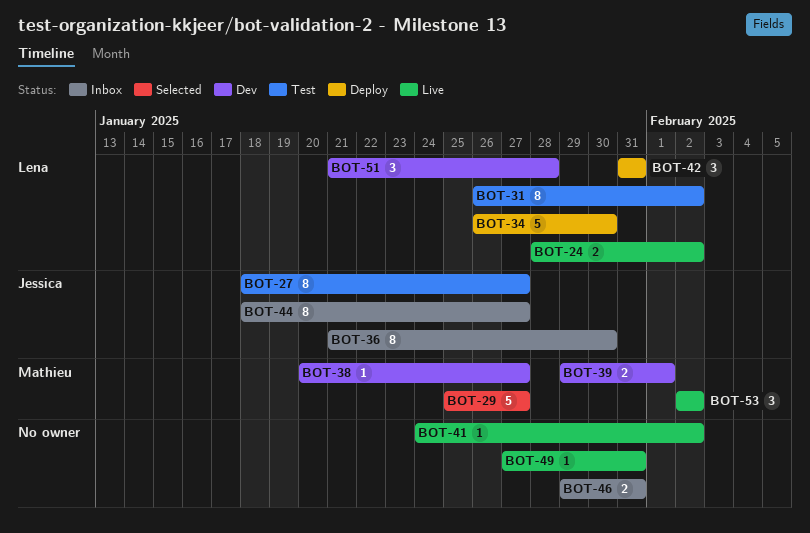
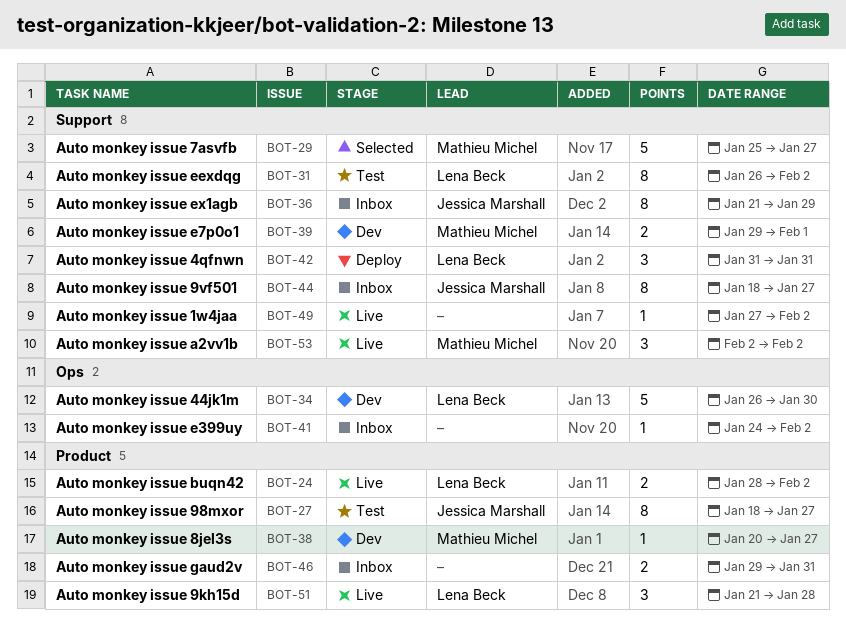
BOT-34, status: Deploy -> Dev
BOT-36, due: Jan 30 -> Jan 29
BOT-41, status: Live -> Inbox
BOT-49, due: Jan 31 -> Feb 2
BOT-51, status: Dev -> Live

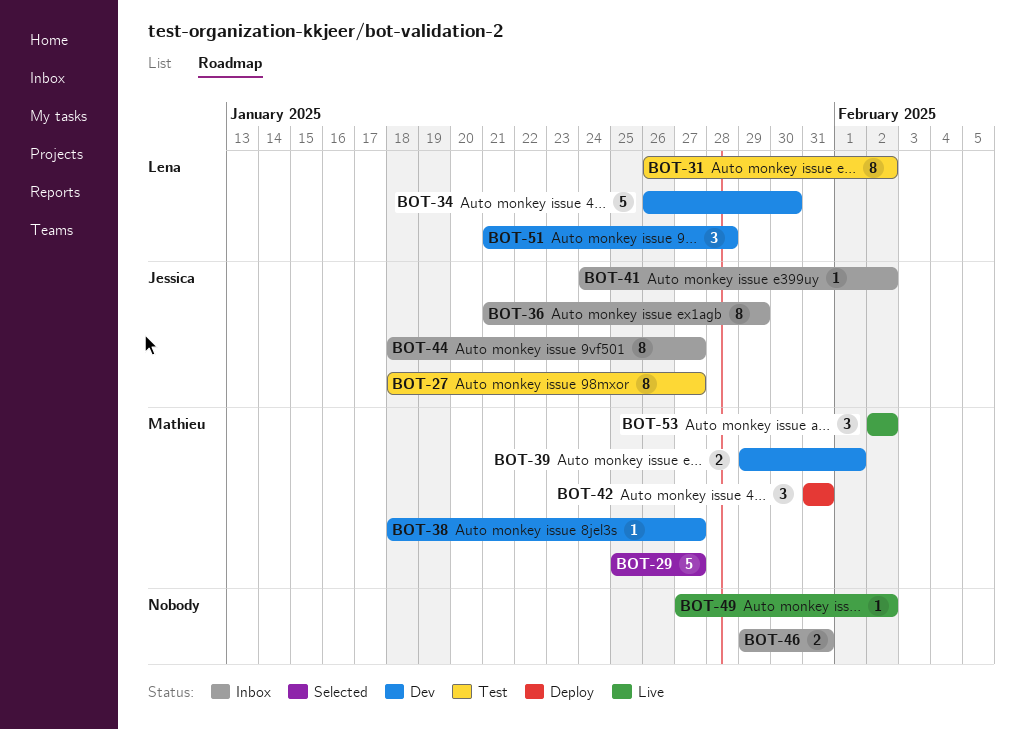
BOT-24: present -> none
BOT-38, start: Jan 20 -> Jan 18
BOT-41, owner: none -> Jessica Marshall
BOT-42, owner: Lena Beck -> Mathieu Michel
BOT-51, status: Live -> Dev

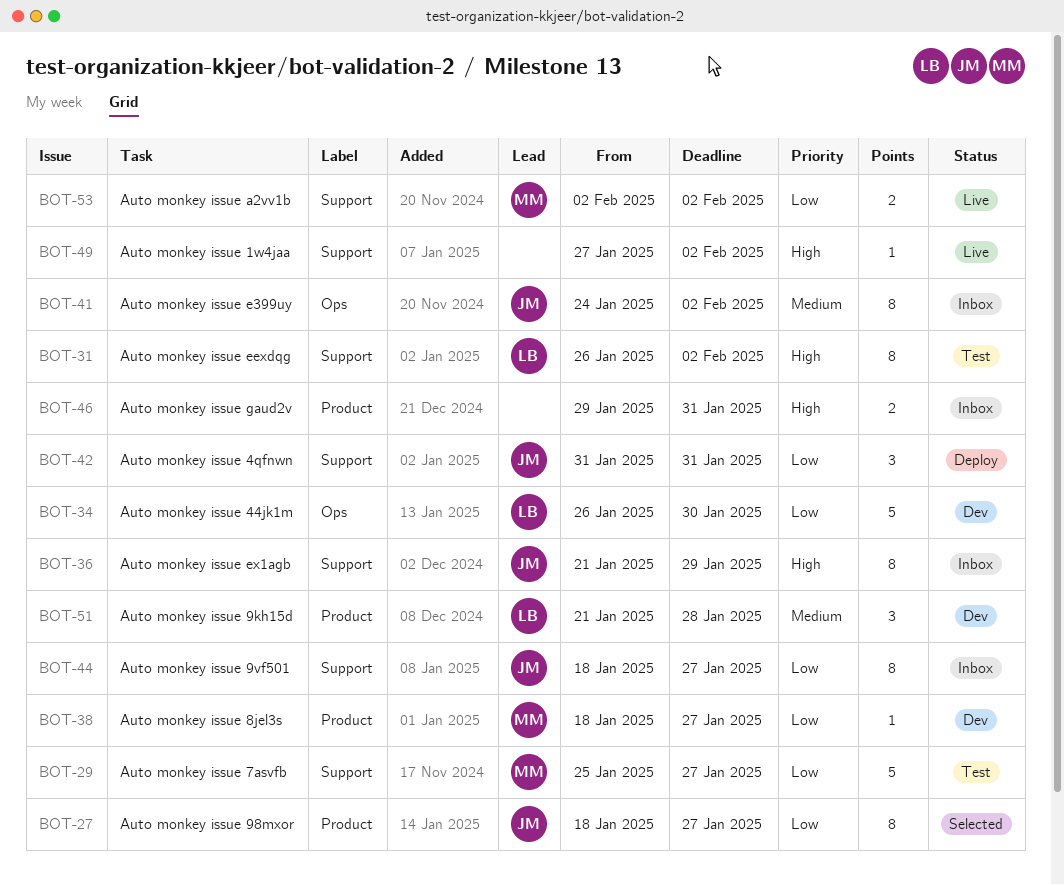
BOT-27, status: Test -> Selected
BOT-29, status: Selected -> Test
BOT-39: present -> none
BOT-41, estimate: 1 -> 8
BOT-42, owner: Mathieu -> Jessica
BOT-53, estimate: 3 -> 2

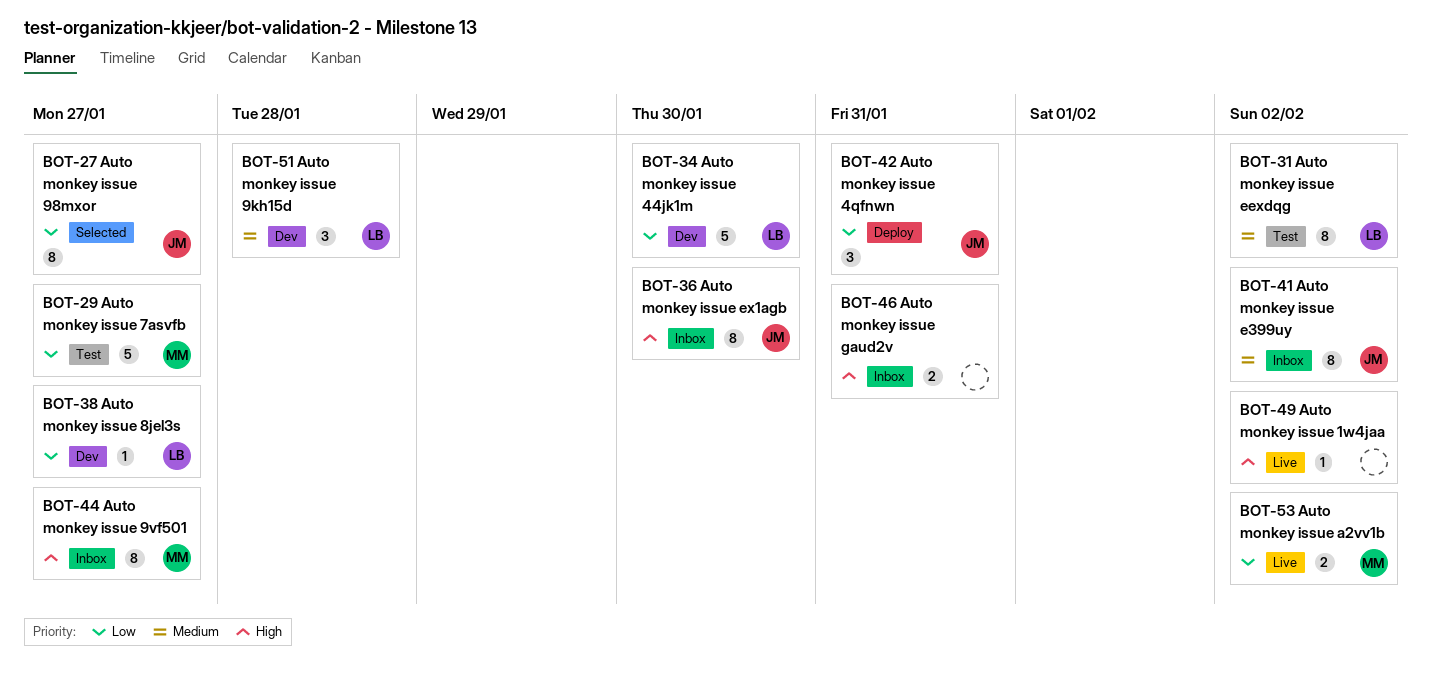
BOT-31, priority: High -> Medium
BOT-36, due: Jan 29 -> Jan 30
BOT-38, owner: MM -> LB
BOT-44, owner: JM -> MM
BOT-44, priority: Low -> High

